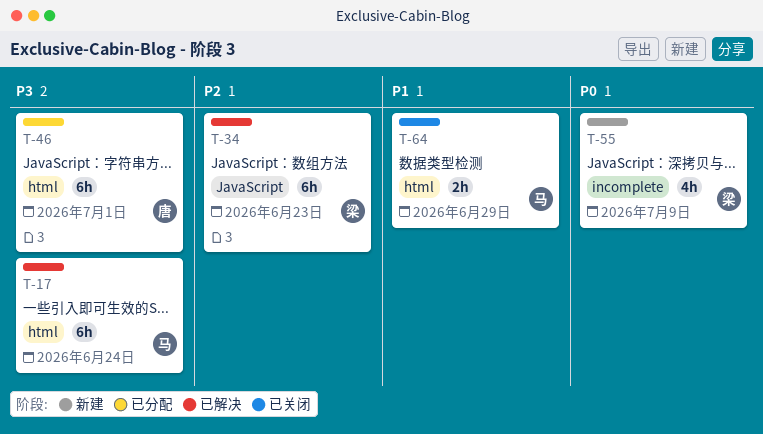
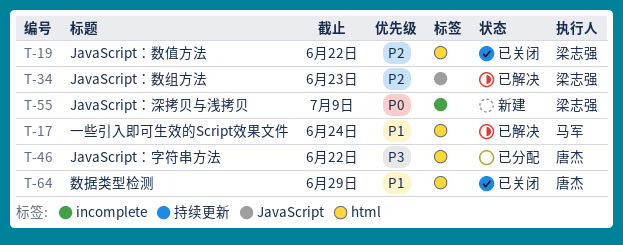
T-17, priority: P3 -> P1
T-19: none -> present
T-46, due: Jul 1 -> Jun 22
T-64, owner: 马军 -> 唐杰

